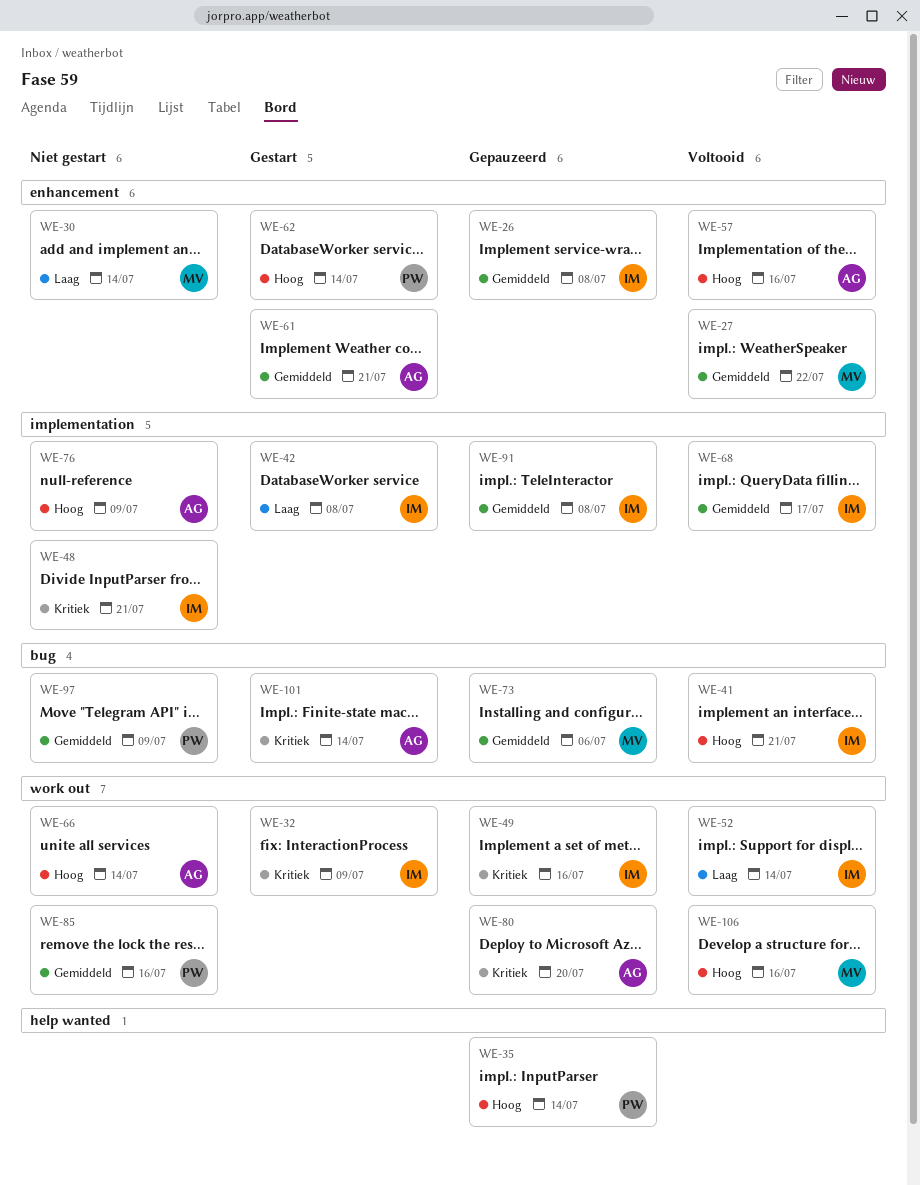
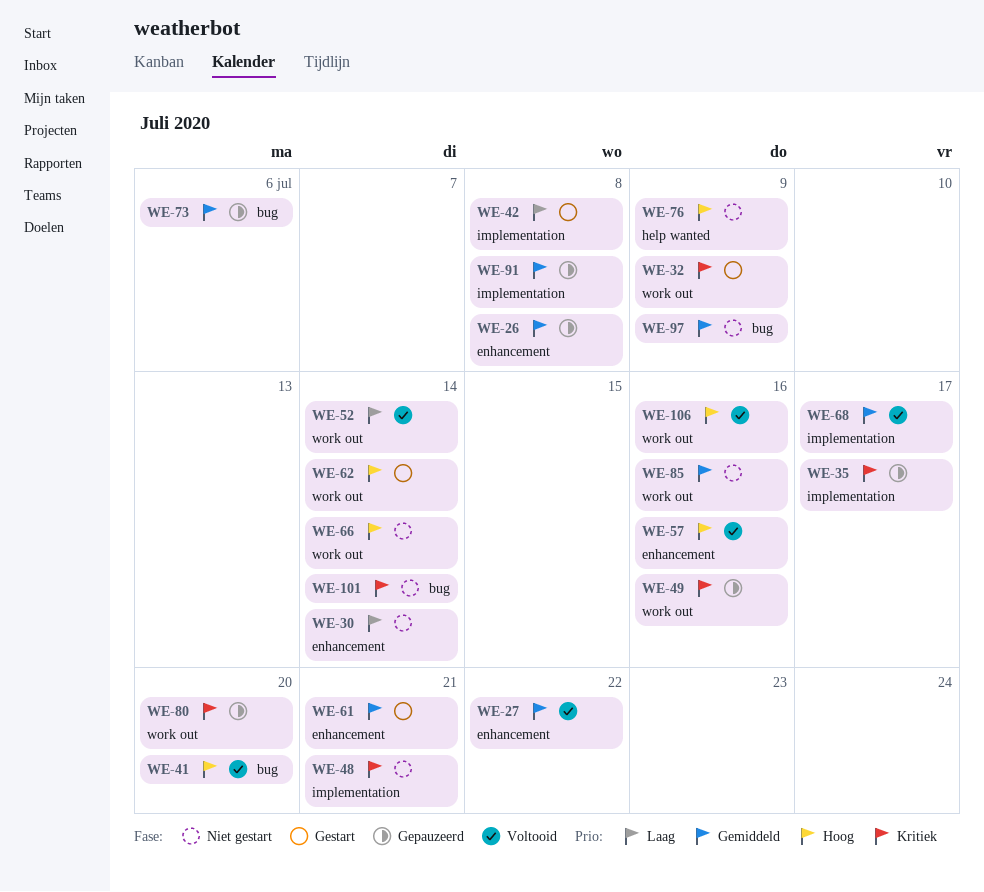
WE-35, priority: Hoog -> Kritiek
WE-35, label: help wanted -> implementation
WE-35, due: Jul 14 -> Jul 17
WE-41, due: Jul 21 -> Jul 20
WE-62, label: enhancement -> work out
WE-76, label: implementation -> help wanted
WE-101, status: Gestart -> Niet gestart

